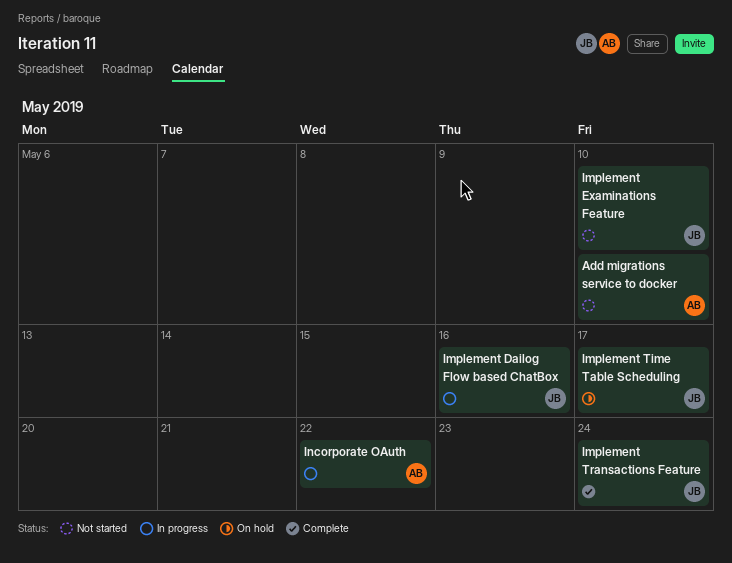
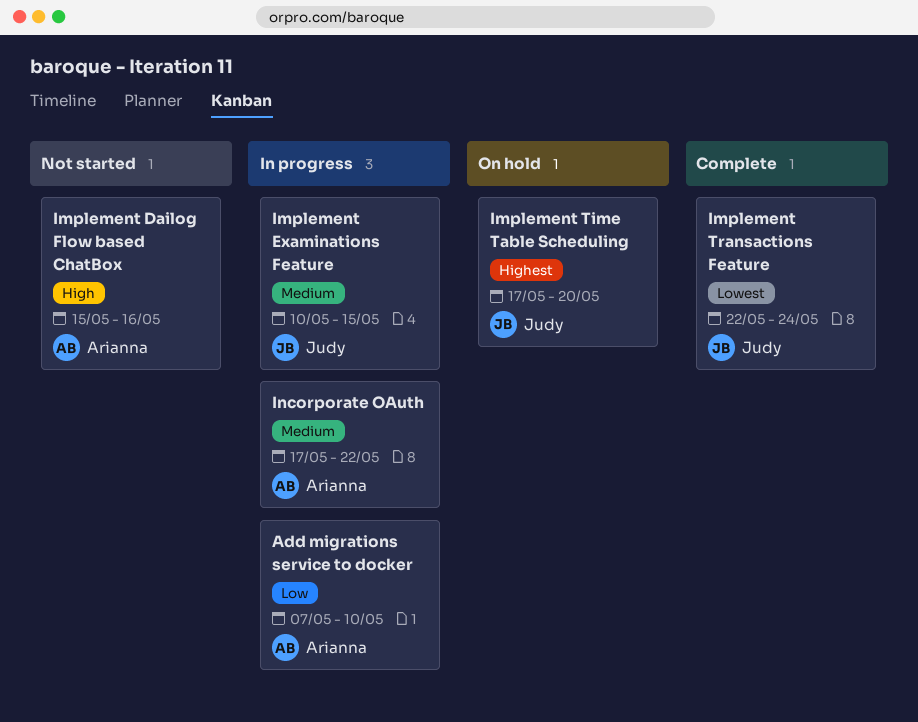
Add migrations service to docker, status: Not started -> In progress
Implement Dailog Flow based ChatBox, status: In progress -> Not started
Implement Dailog Flow based ChatBox, owner: Judy -> Arianna
Implement Examinations Feature, status: Not started -> In progress
Implement Examinations Feature, due: May 10 -> May 15
Implement Time Table Scheduling, due: May 17 -> May 20

